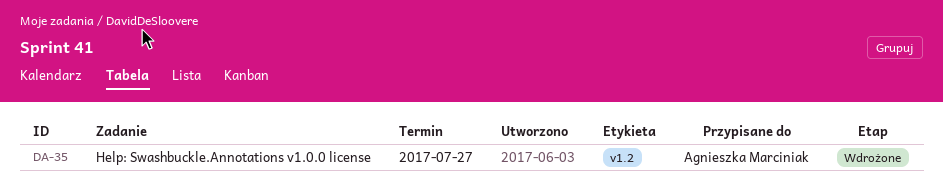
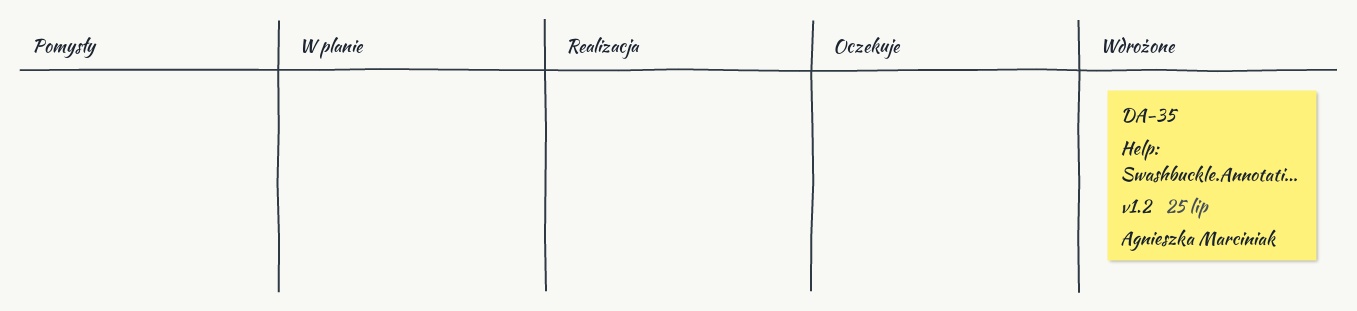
DA-35, due: Jul 27 -> Jul 25

